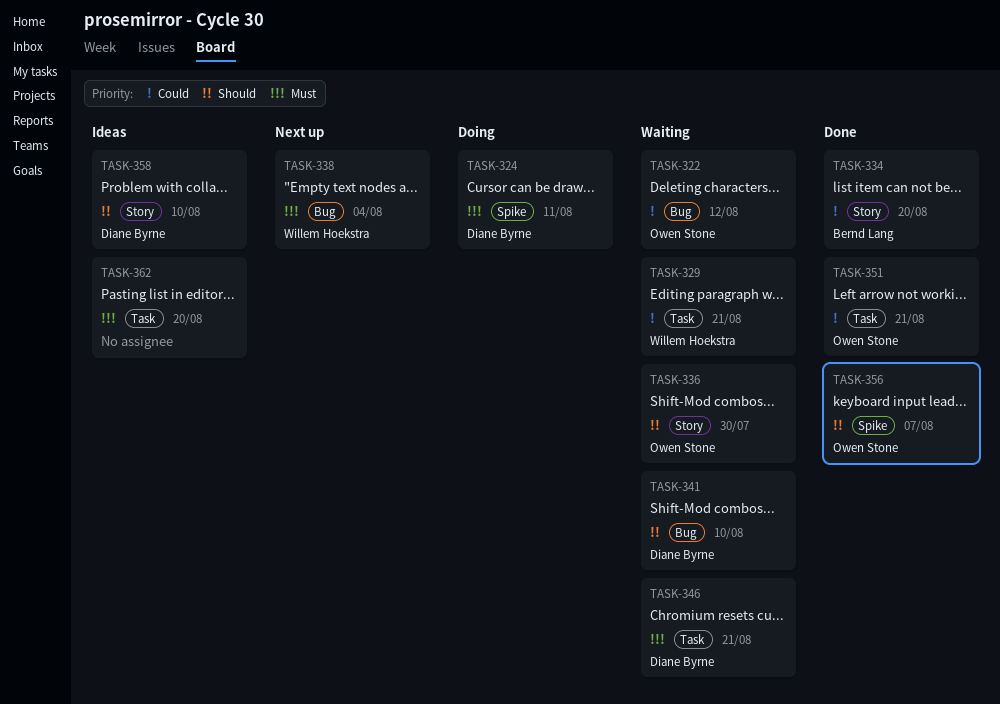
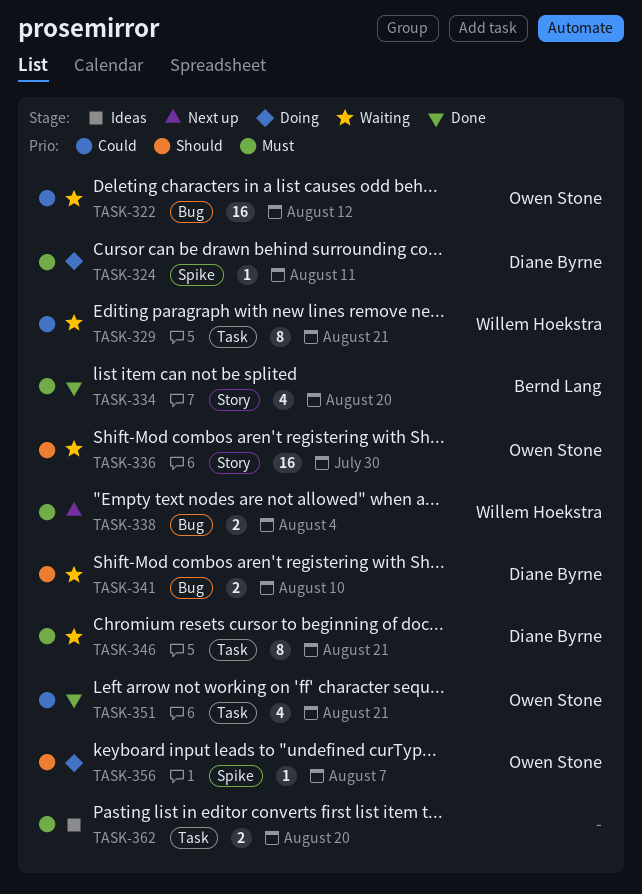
TASK-334, priority: Could -> Must
TASK-356, status: Done -> Doing
TASK-358: present -> none

